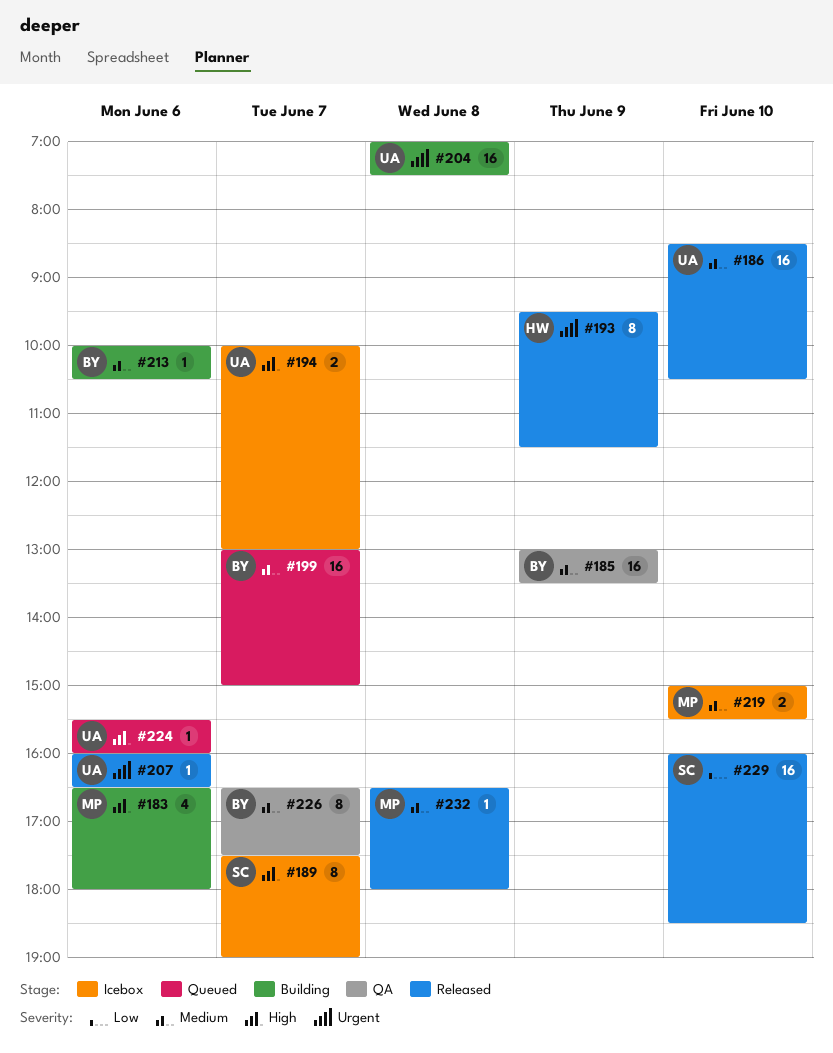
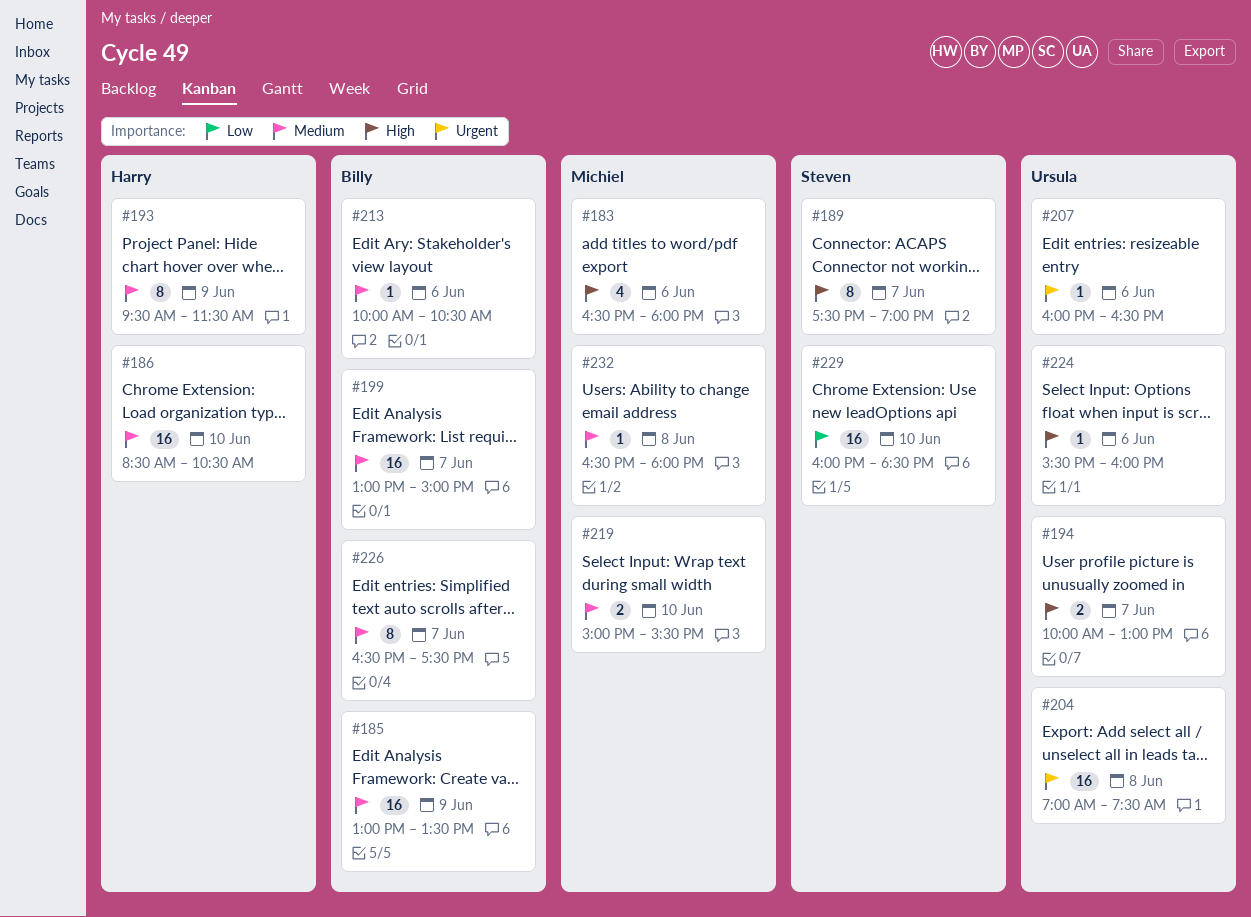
#186, owner: Ursula -> Harry
#193, priority: Urgent -> Medium

